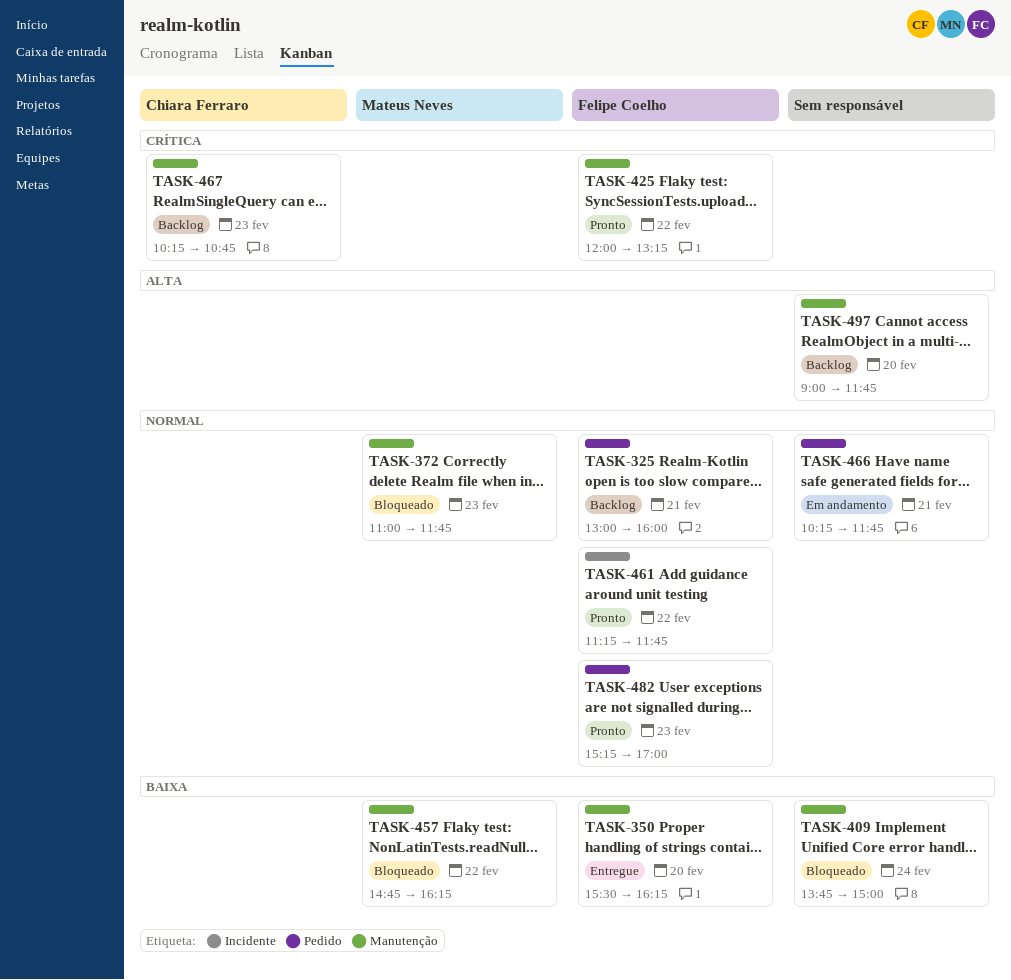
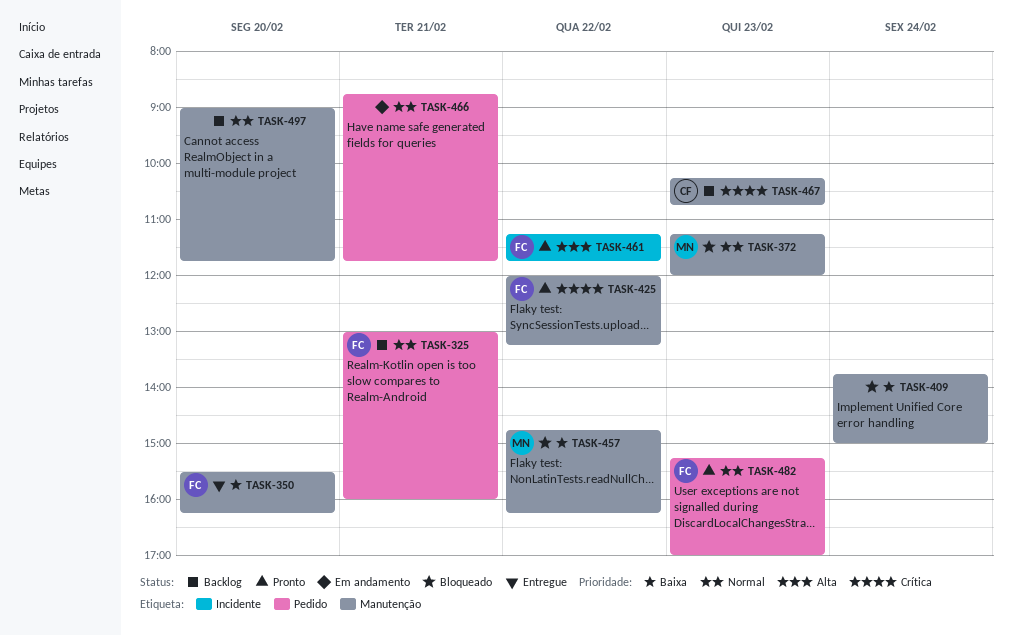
TASK-372, begins: 11:00 -> 11:15
TASK-372, ends: 11:45 -> 12:00
TASK-461, priority: Normal -> Alta
TASK-466, begins: 10:15 -> 08:45
TASK-497, priority: Alta -> Normal

